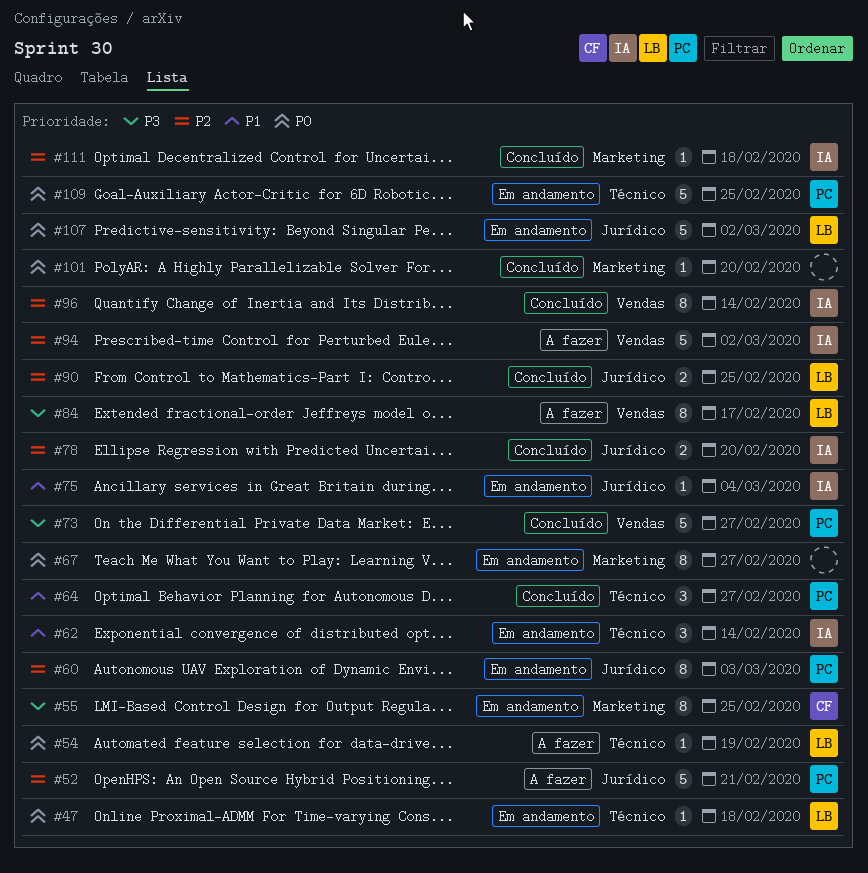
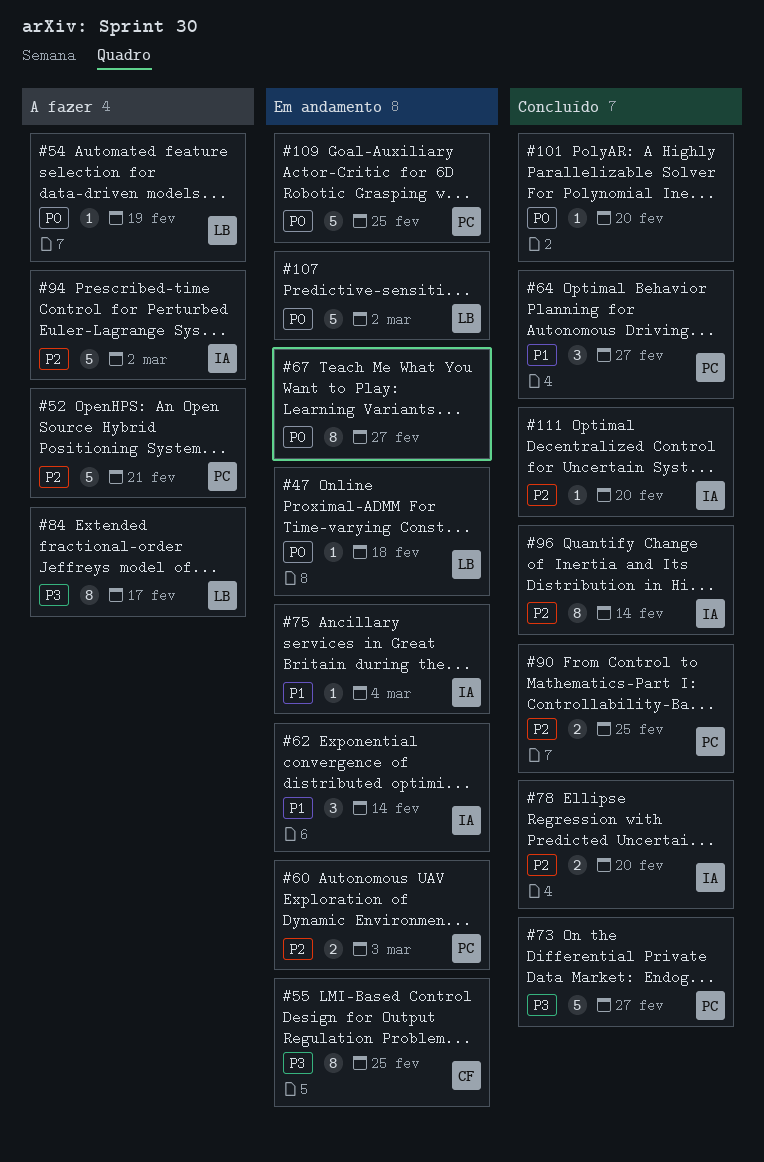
#60, estimate: 8 -> 2
#90, owner: LB -> PC
#111, due: Feb 18 -> Feb 20

